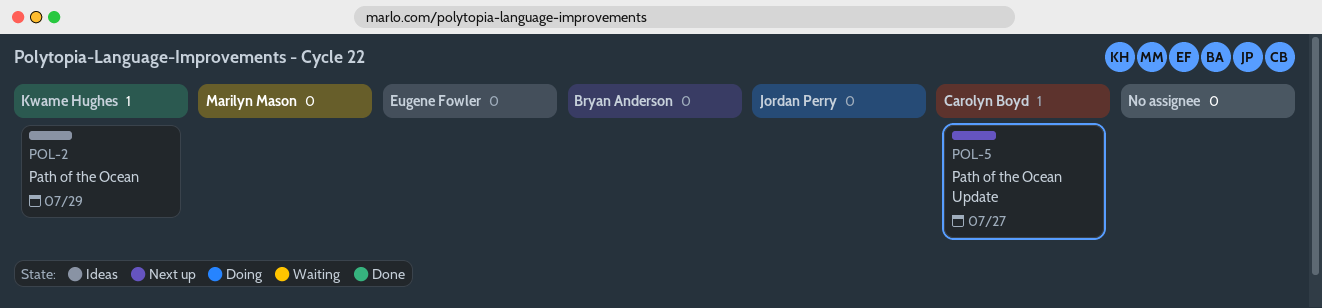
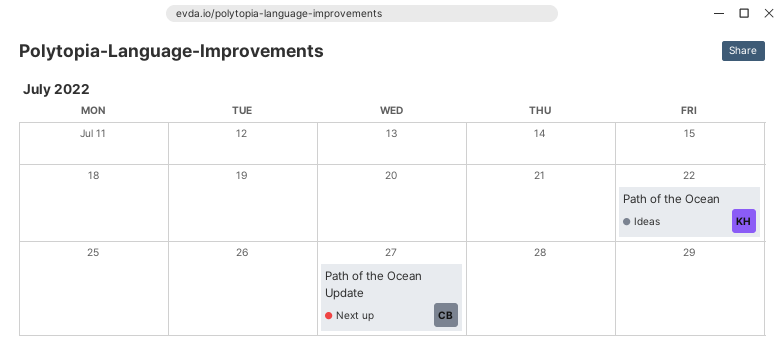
Path of the Ocean, due: Jul 29 -> Jul 22

